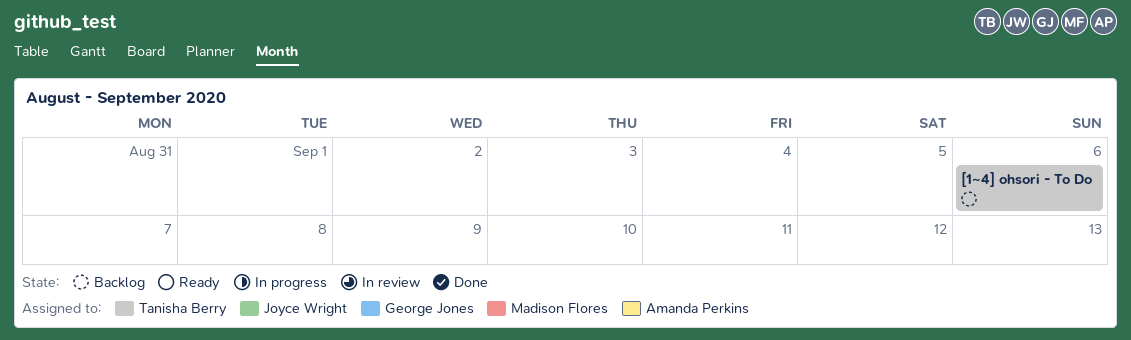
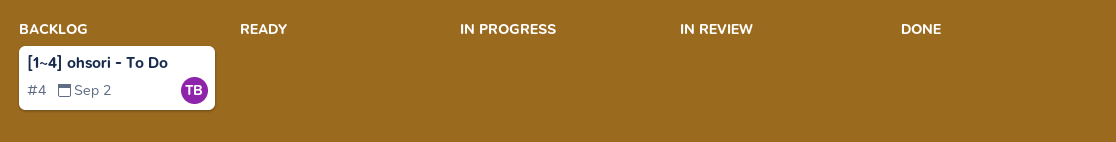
[1~4] ohsori - To Do, due: Sep 6 -> Sep 2

